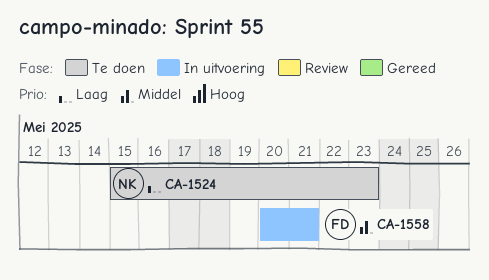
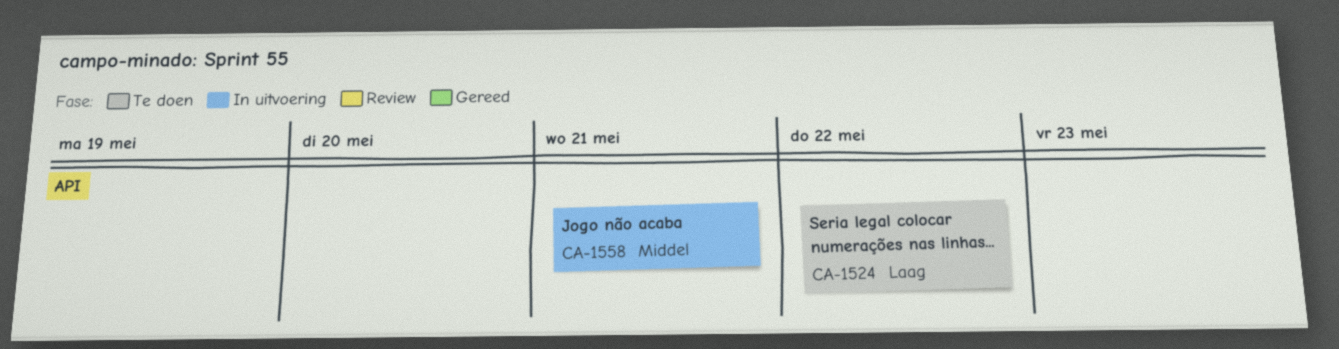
CA-1524, due: May 23 -> May 22

